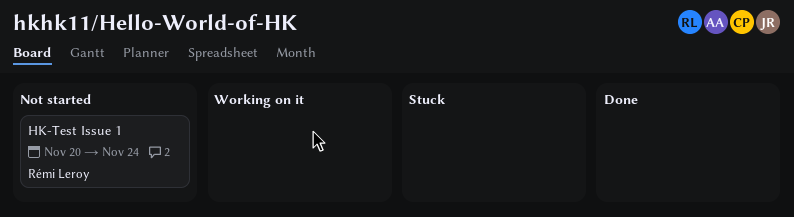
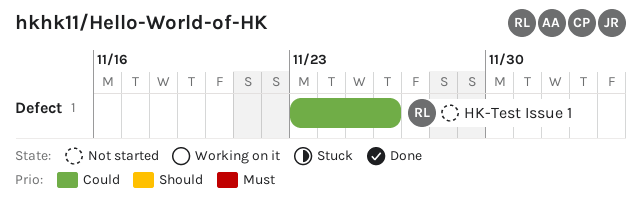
HK-Test Issue 1, start: Nov 20 -> Nov 23
HK-Test Issue 1, due: Nov 24 -> Nov 26

